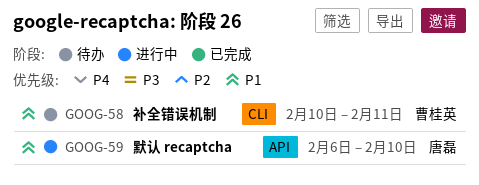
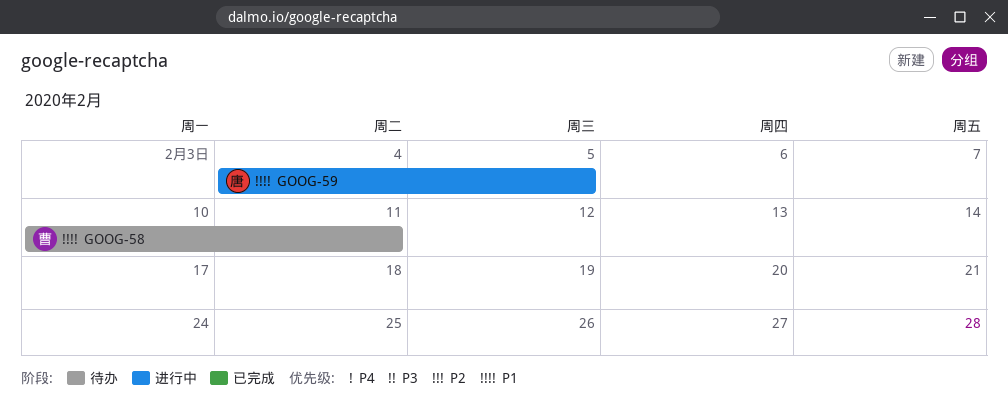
GOOG-59, start: Feb 6 -> Feb 4
GOOG-59, due: Feb 10 -> Feb 5

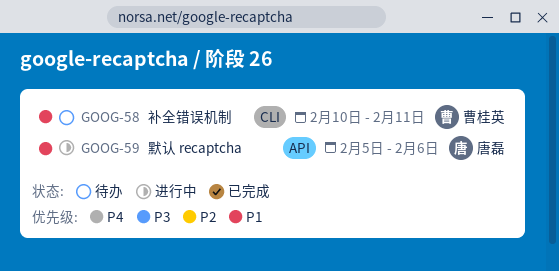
GOOG-59, start: Feb 4 -> Feb 5
GOOG-59, due: Feb 5 -> Feb 6

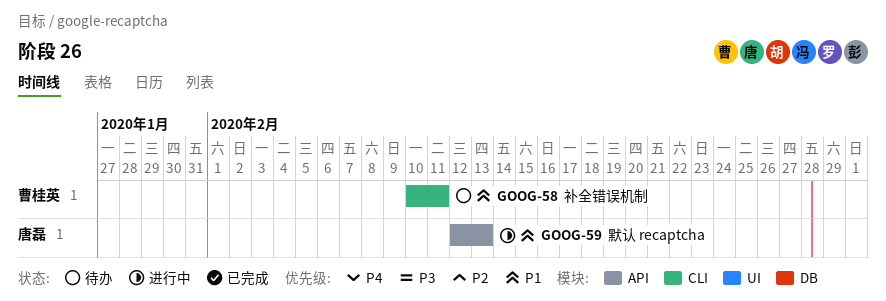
GOOG-59, start: Feb 5 -> Feb 12
GOOG-59, due: Feb 6 -> Feb 13

